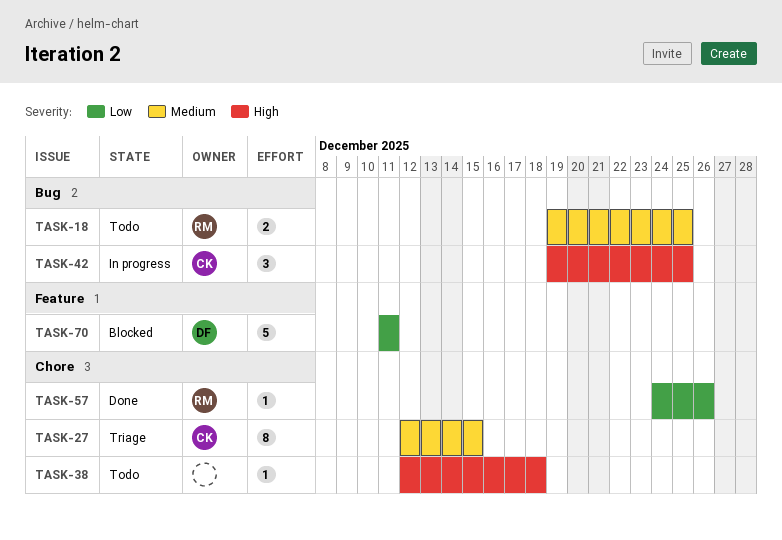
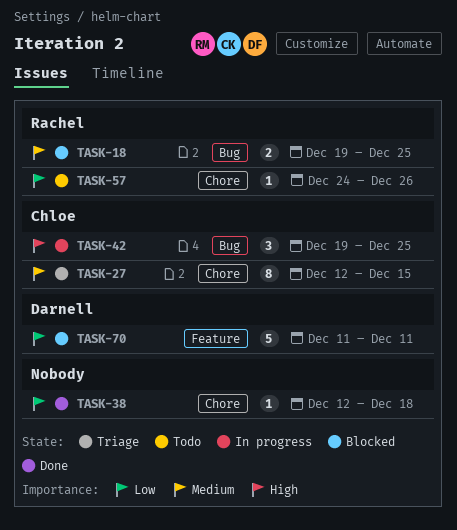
TASK-18, status: Todo -> Blocked
TASK-38, status: Todo -> Done
TASK-38, priority: High -> Low
TASK-57, status: Done -> Todo

